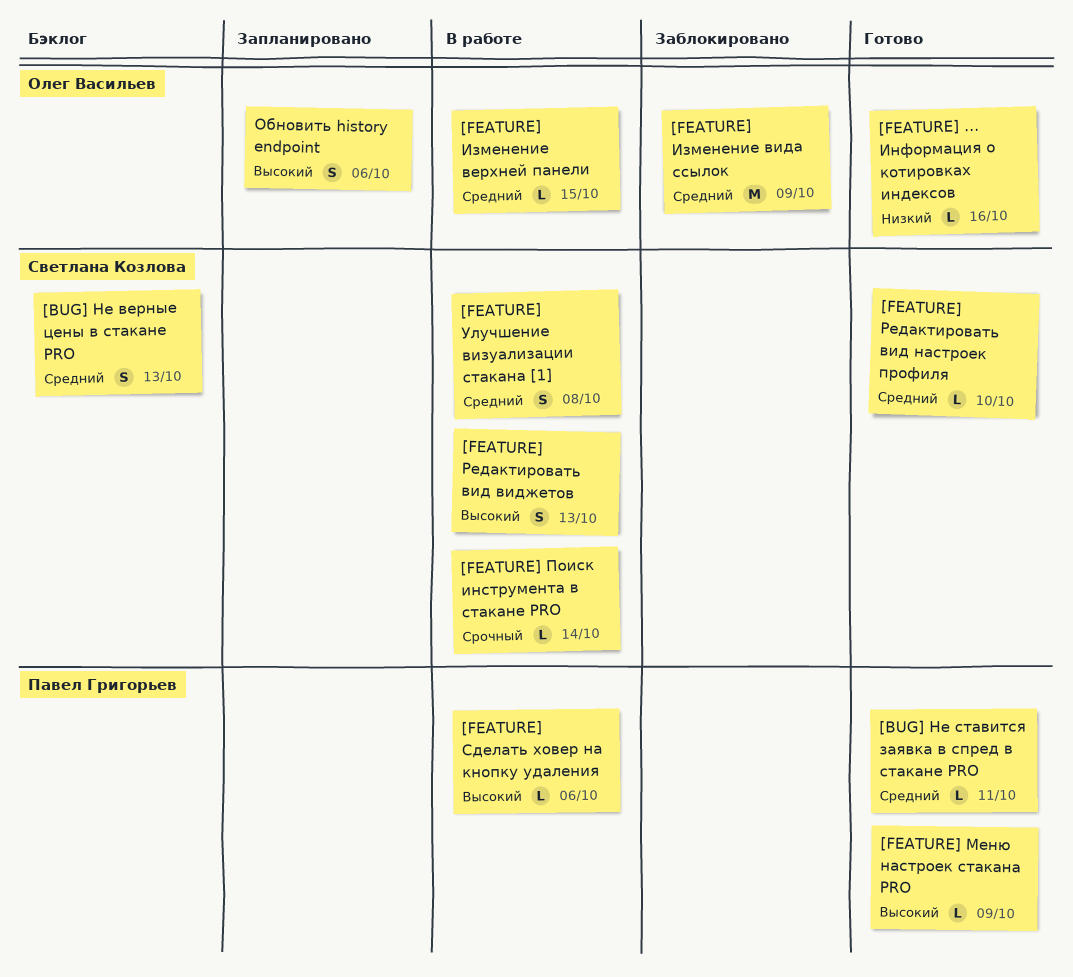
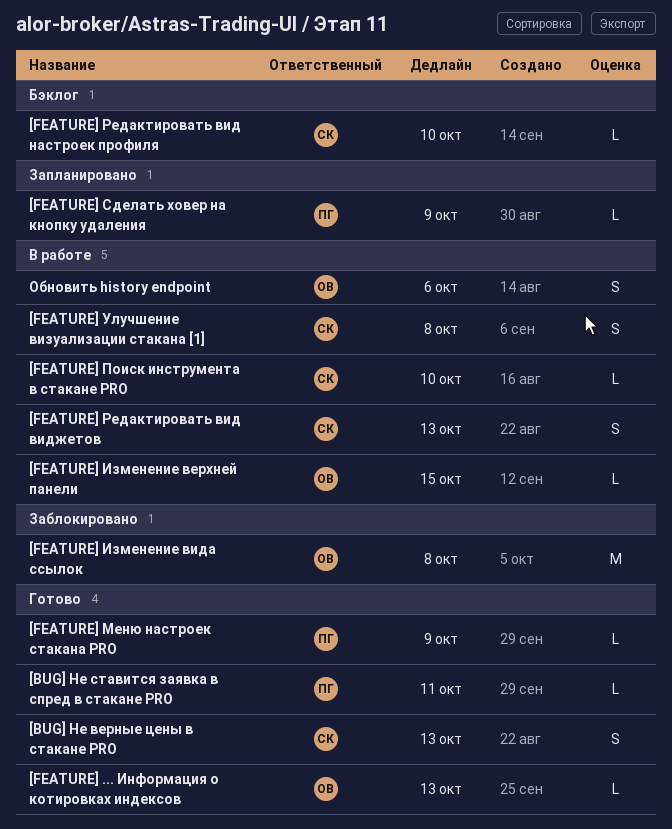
[BUG] Не верные цены в стакане PRO, status: Бэклог -> Готово
[FEATURE] ... Информация о котировках индексов, due: Oct 16 -> Oct 13
[FEATURE] Изменение вида ссылок, due: Oct 9 -> Oct 8
[FEATURE] Поиск инструмента в стакане PRO, due: Oct 14 -> Oct 10
[FEATURE] Редактировать вид настроек профиля, status: Готово -> Бэклог
[FEATURE] Сделать ховер на кнопку удаления, status: В работе -> Запланировано
[FEATURE] Сделать ховер на кнопку удаления, due: Oct 6 -> Oct 9
Обновить history endpoint, status: Запланировано -> В работе

